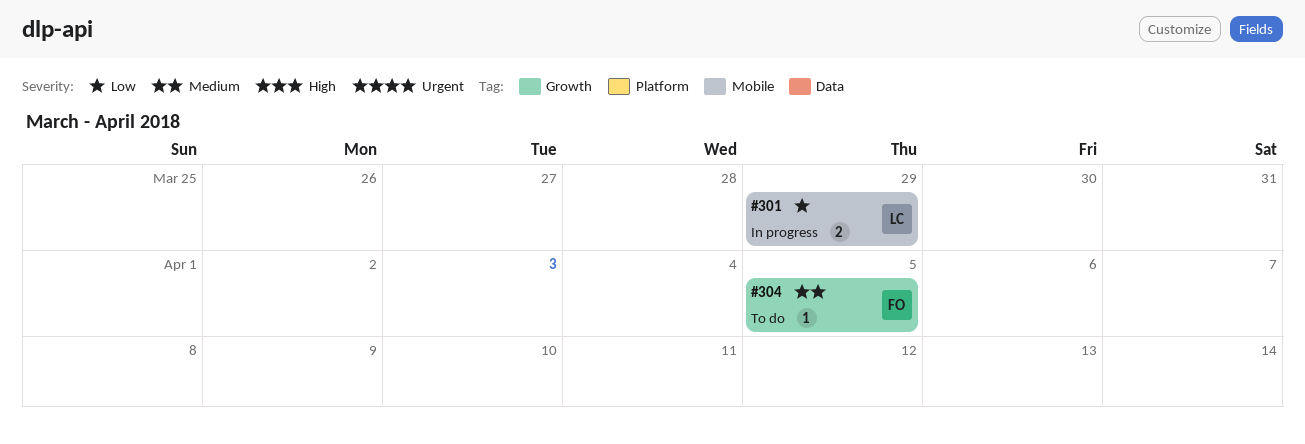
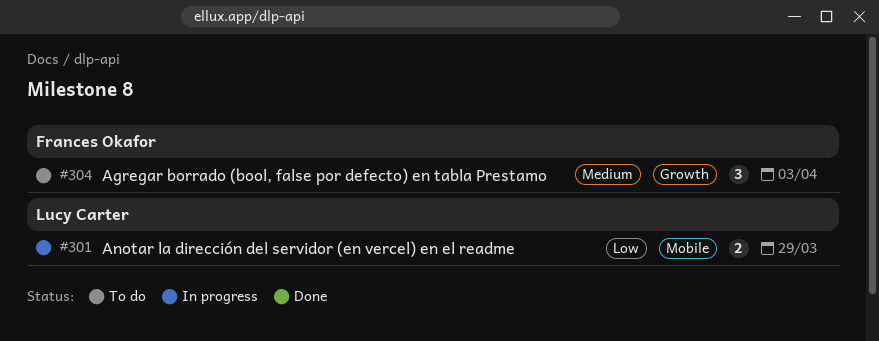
#304, estimate: 1 -> 3
#304, due: Apr 5 -> Apr 3

